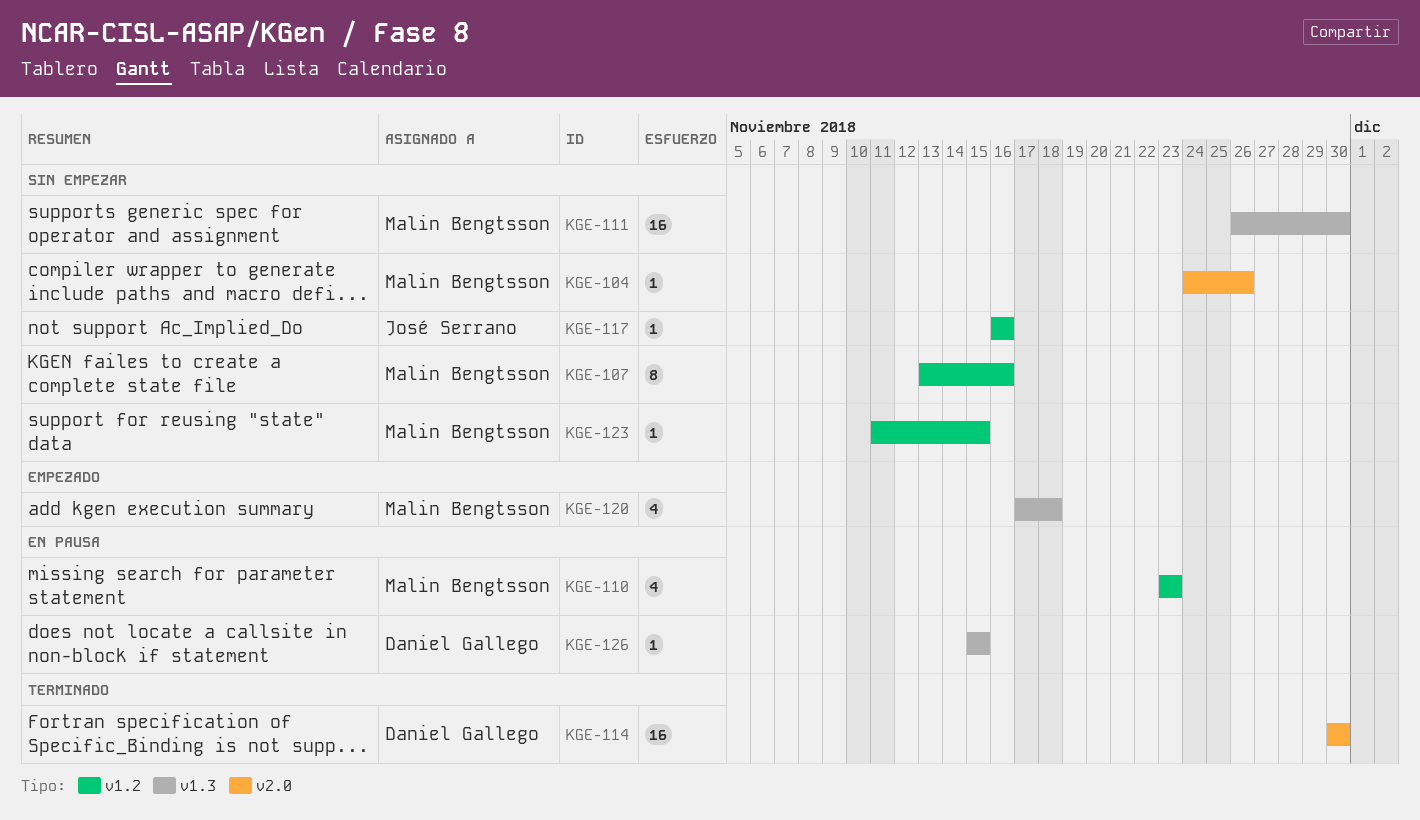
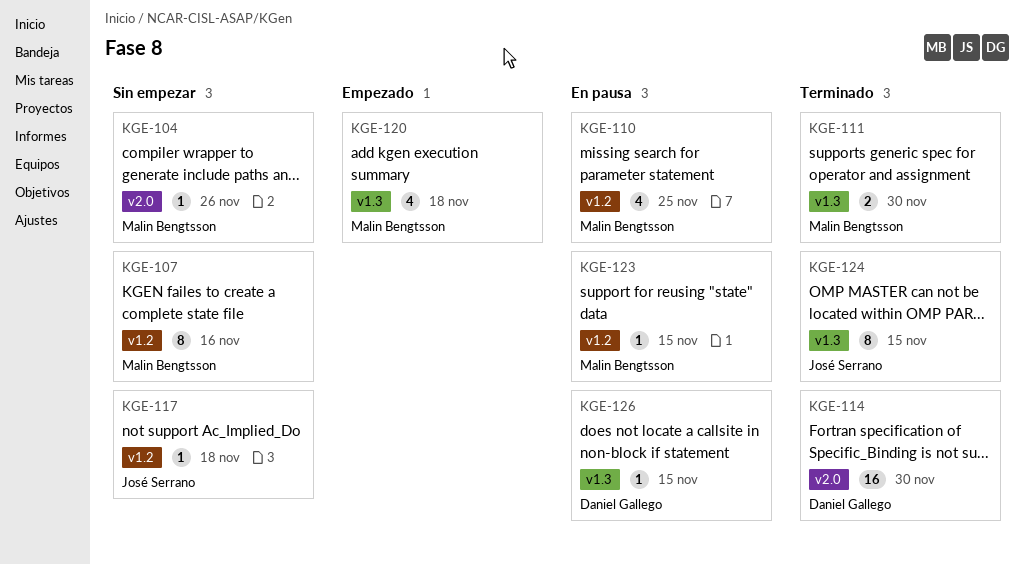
KGE-110, due: Nov 23 -> Nov 25
KGE-111, status: Sin empezar -> Terminado
KGE-111, estimate: 16 -> 2
KGE-117, due: Nov 16 -> Nov 18
KGE-123, status: Sin empezar -> En pausa
KGE-124: none -> present

